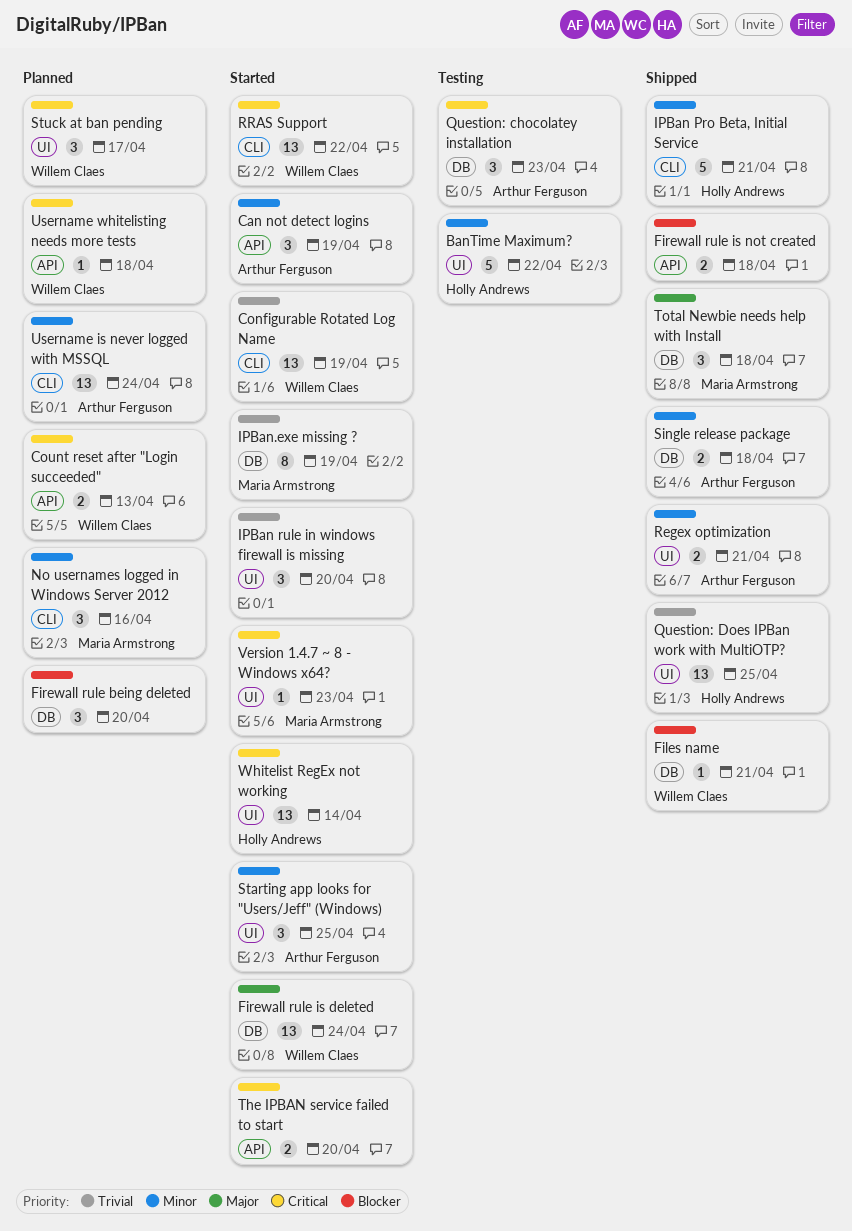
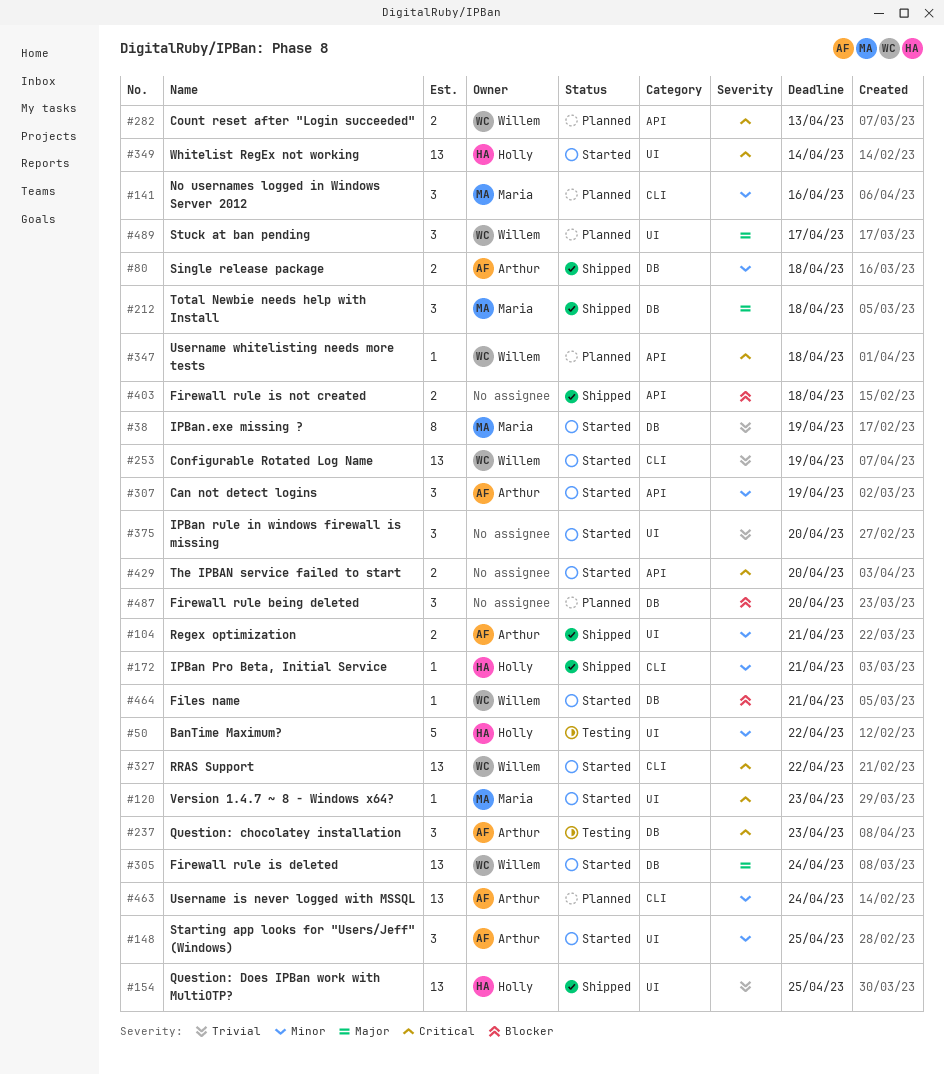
Files name, status: Shipped -> Started
IPBan Pro Beta, Initial Service, estimate: 5 -> 1
Stuck at ban pending, priority: Critical -> Major

